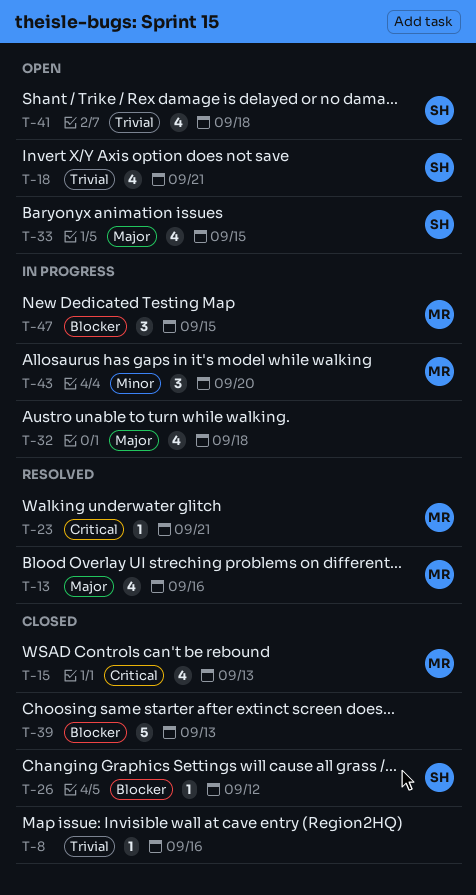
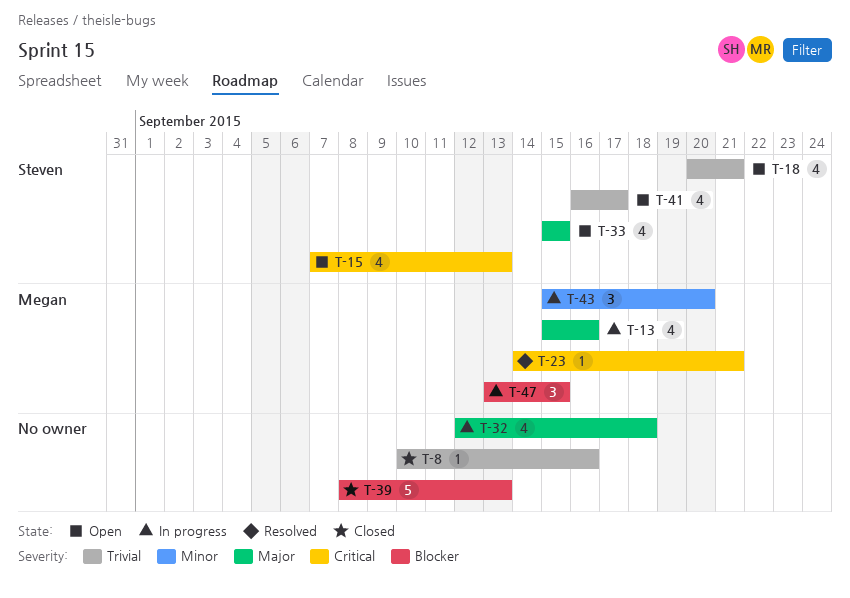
T-13, status: Resolved -> In progress
T-15, status: Closed -> Open
T-15, owner: Megan -> Steven
T-26: present -> none
T-41, due: Sep 18 -> Sep 17

